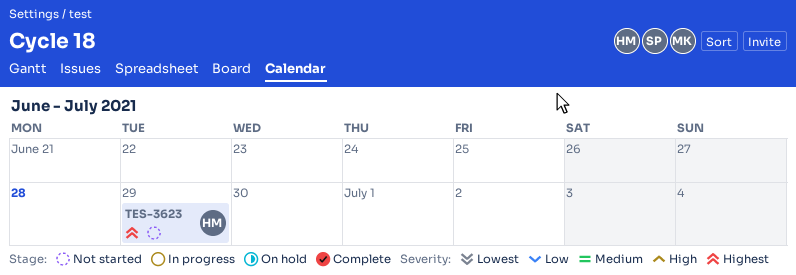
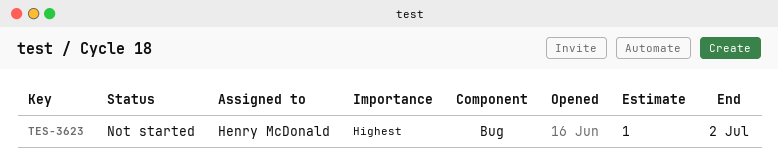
TES-3623, due: Jun 29 -> Jul 2

